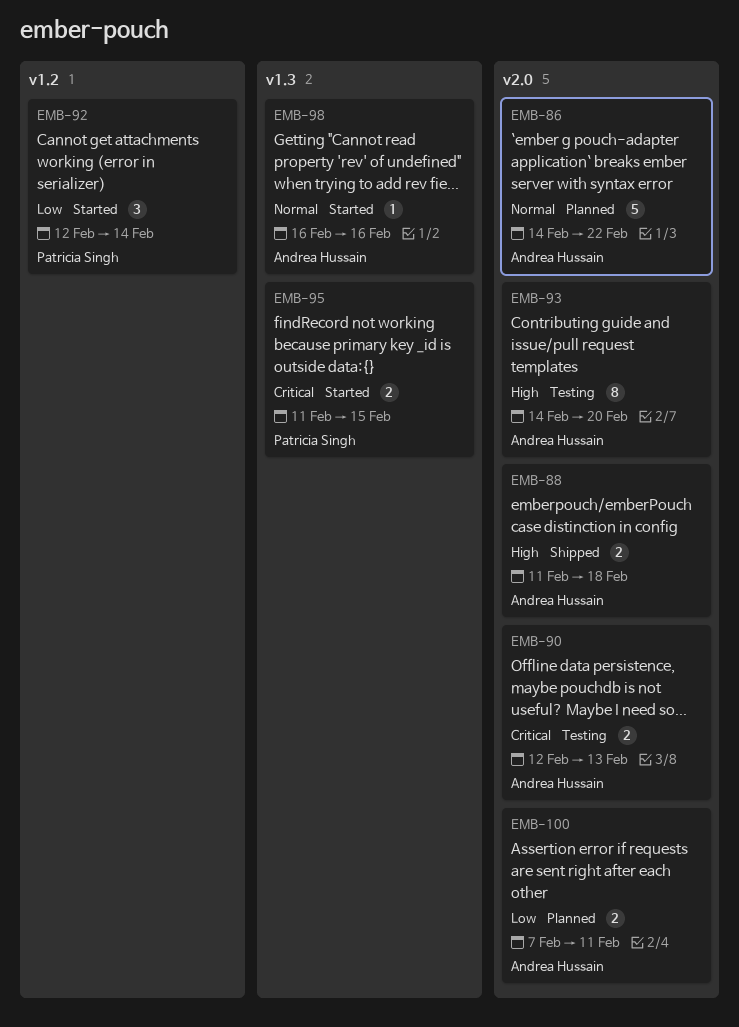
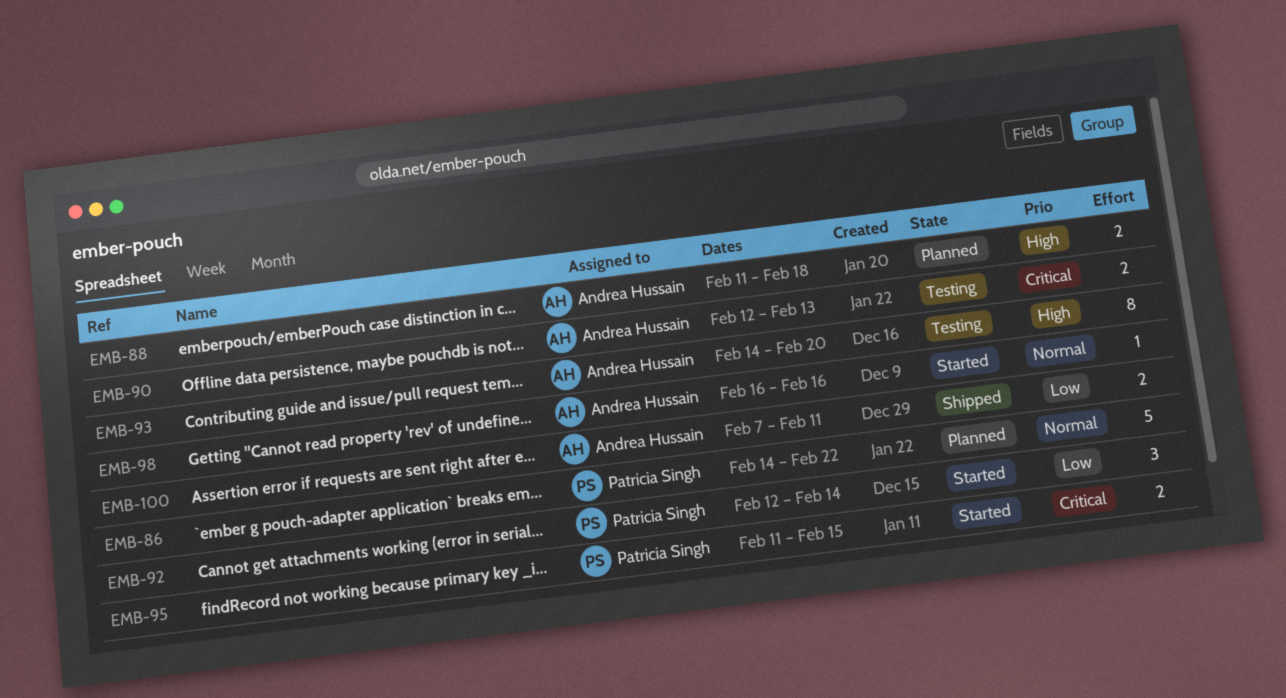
EMB-86, owner: Andrea Hussain -> Patricia Singh
EMB-88, status: Shipped -> Planned
EMB-100, status: Planned -> Shipped

